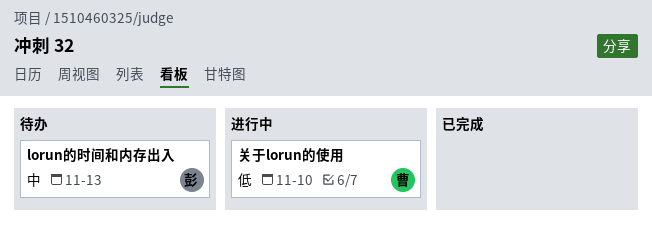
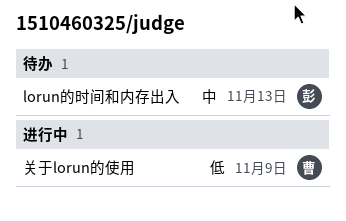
关于lorun的使用, due: Nov 10 -> Nov 9

